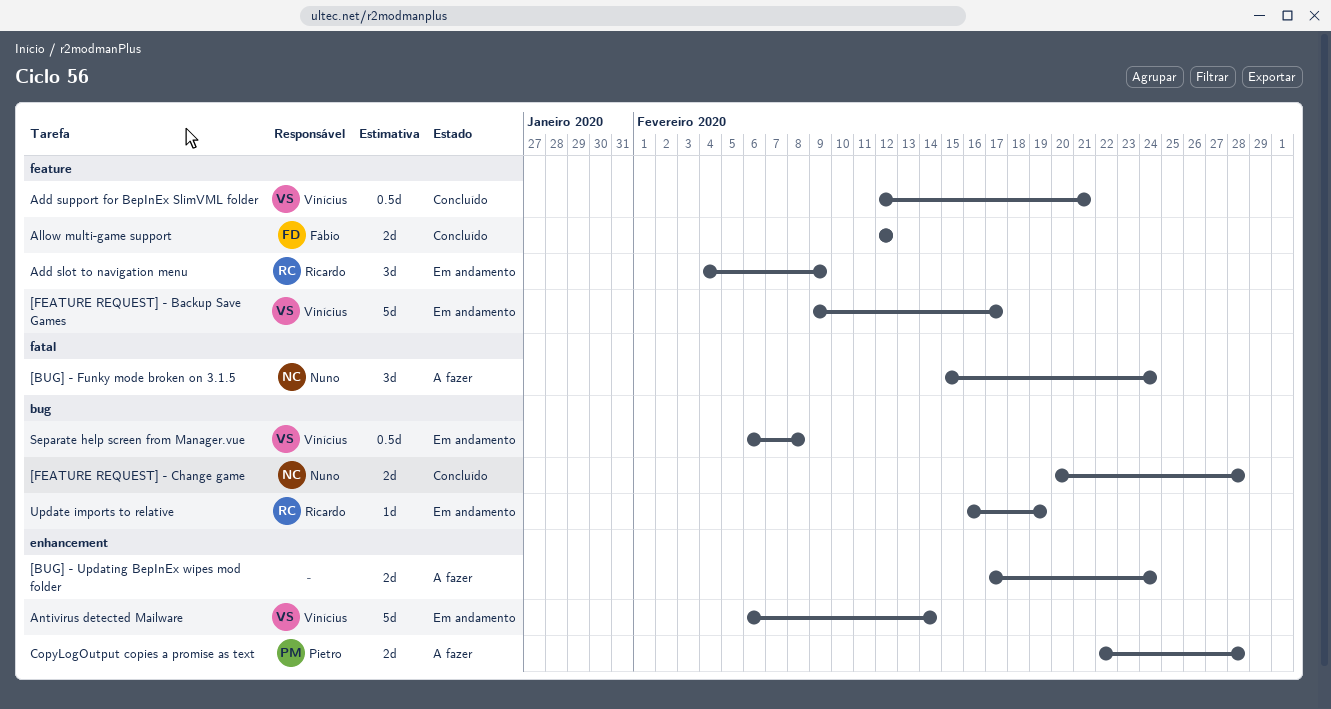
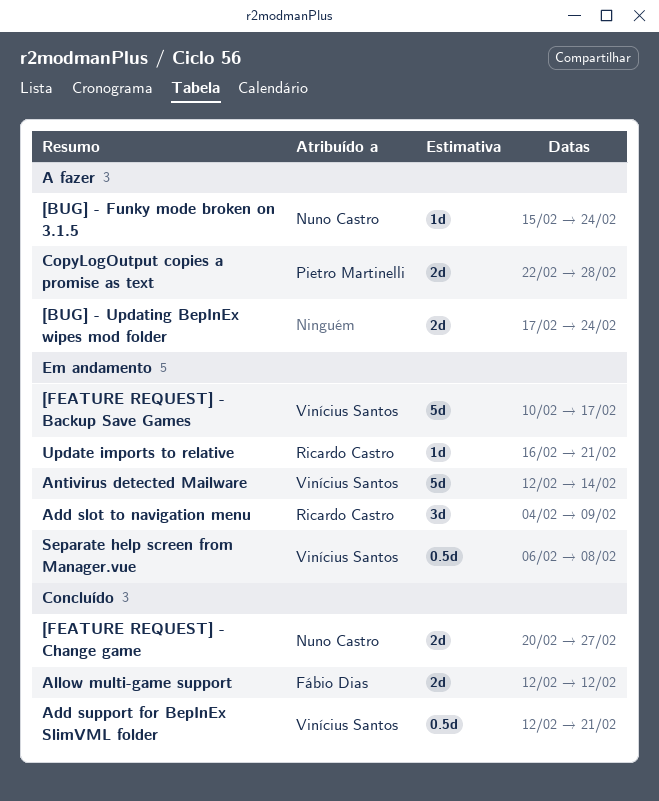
[BUG] - Funky mode broken on 3.1.5, estimate: 3d -> 1d
[FEATURE REQUEST] - Backup Save Games, start: Feb 9 -> Feb 10
[FEATURE REQUEST] - Change game, due: Feb 28 -> Feb 27
Antivirus detected Mailware, start: Feb 6 -> Feb 12
Update imports to relative, due: Feb 19 -> Feb 21

